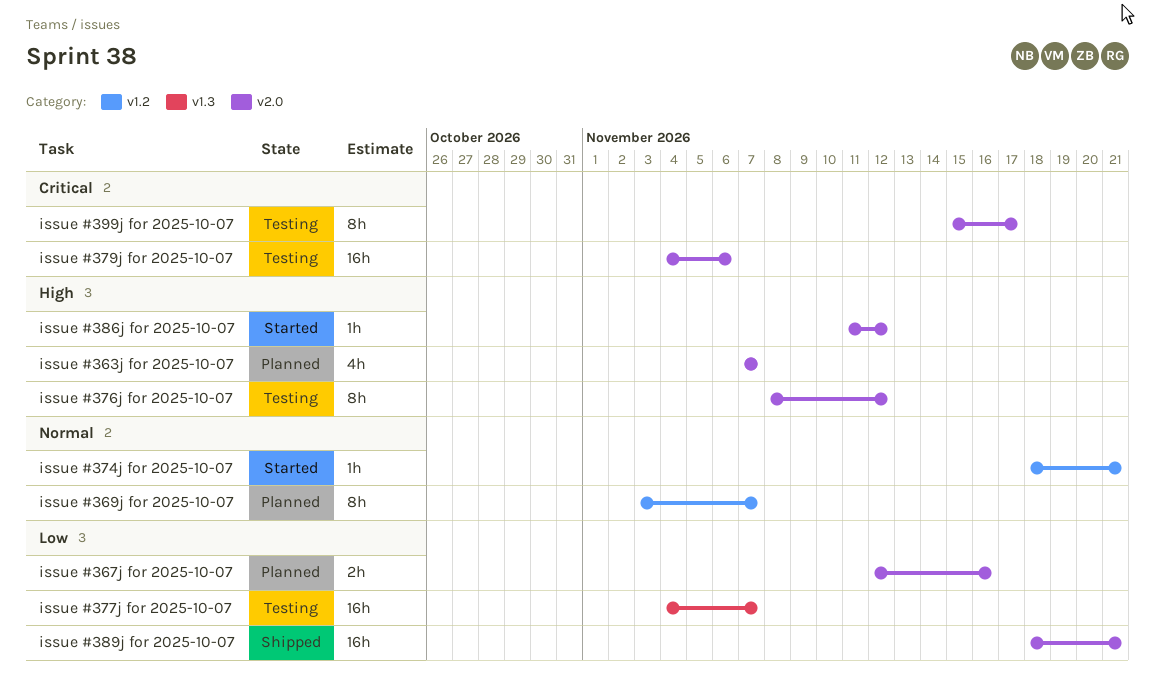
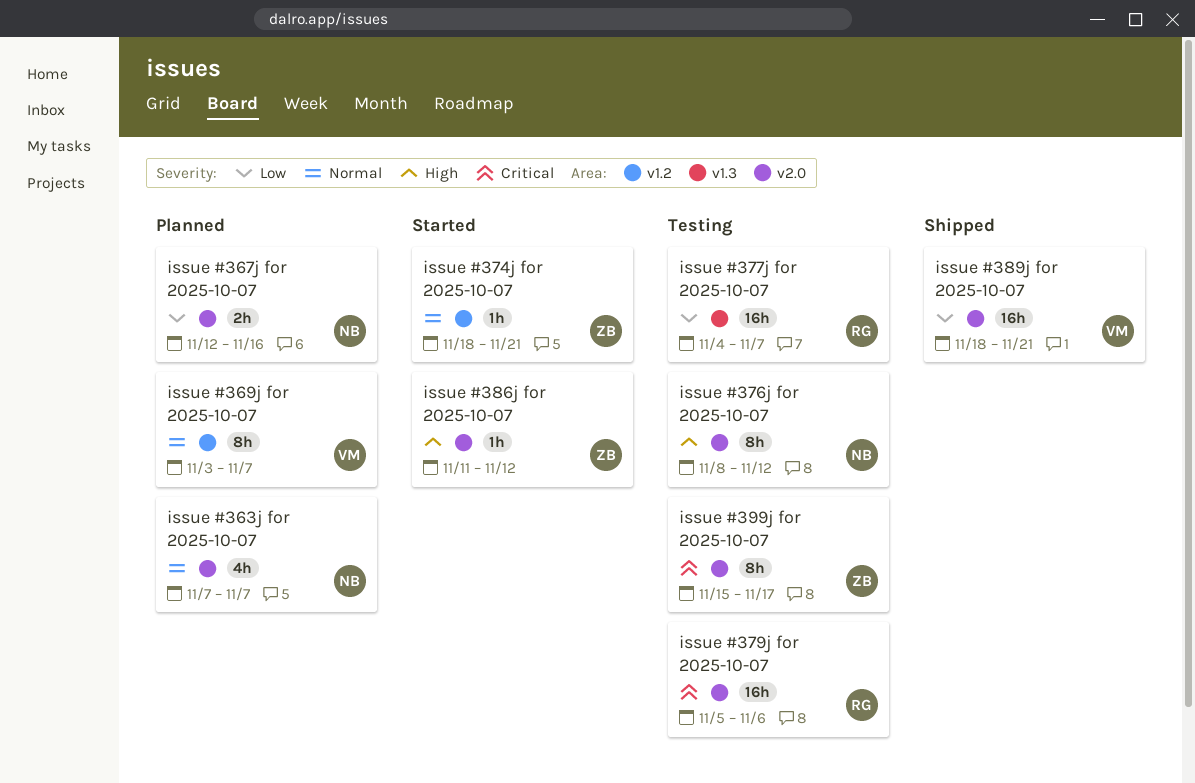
issue #363j for 2025-10-07, priority: High -> Normal
issue #379j for 2025-10-07, start: Nov 4 -> Nov 5

